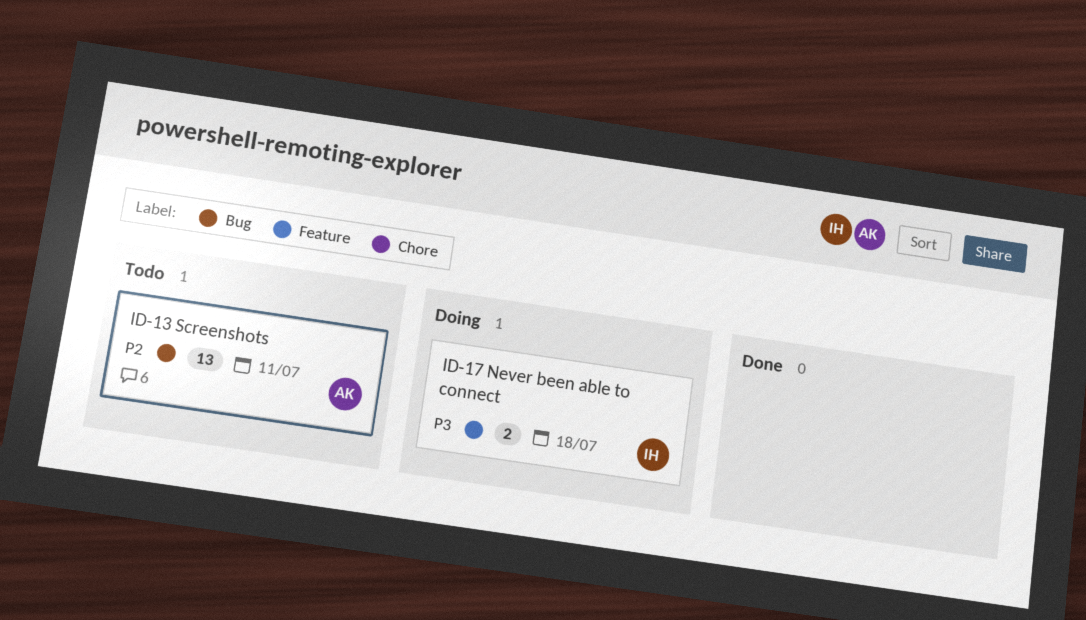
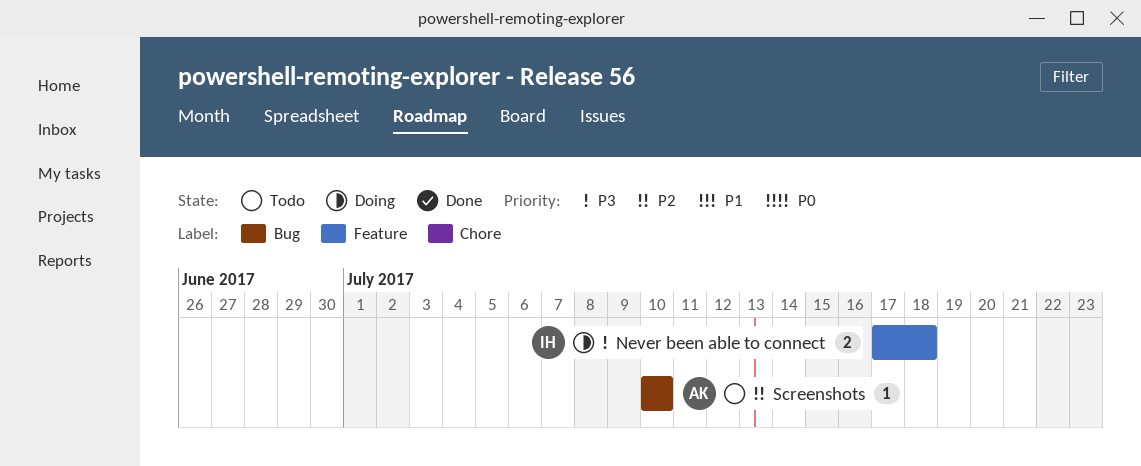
Screenshots, estimate: 13 -> 1
Screenshots, due: Jul 11 -> Jul 10

